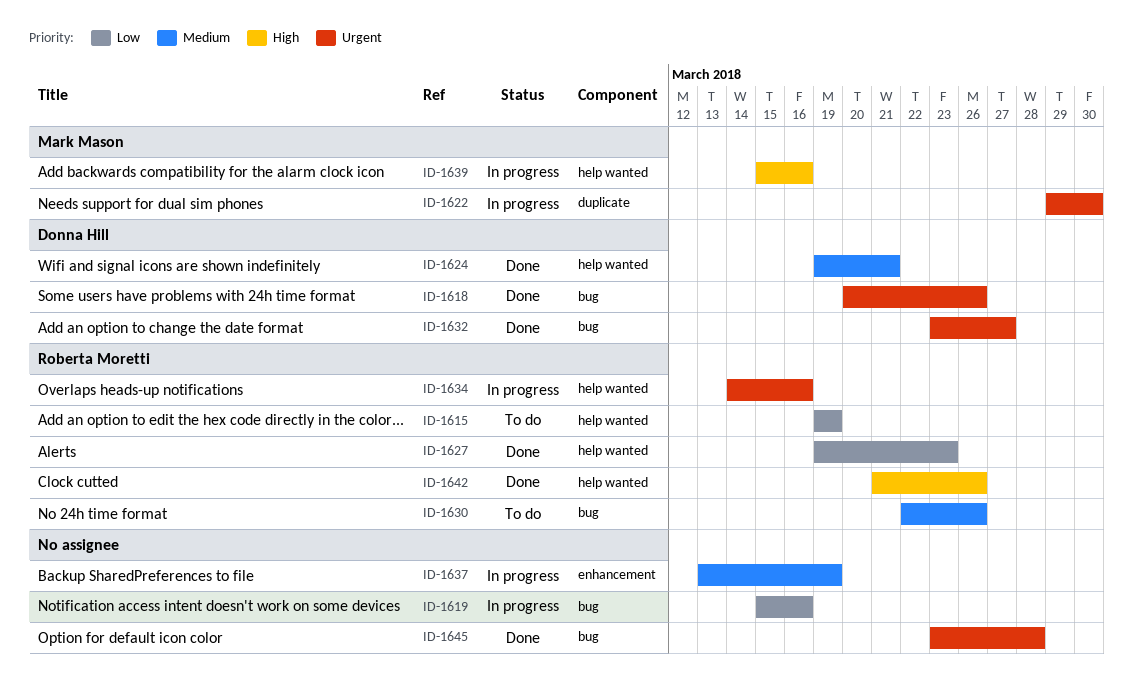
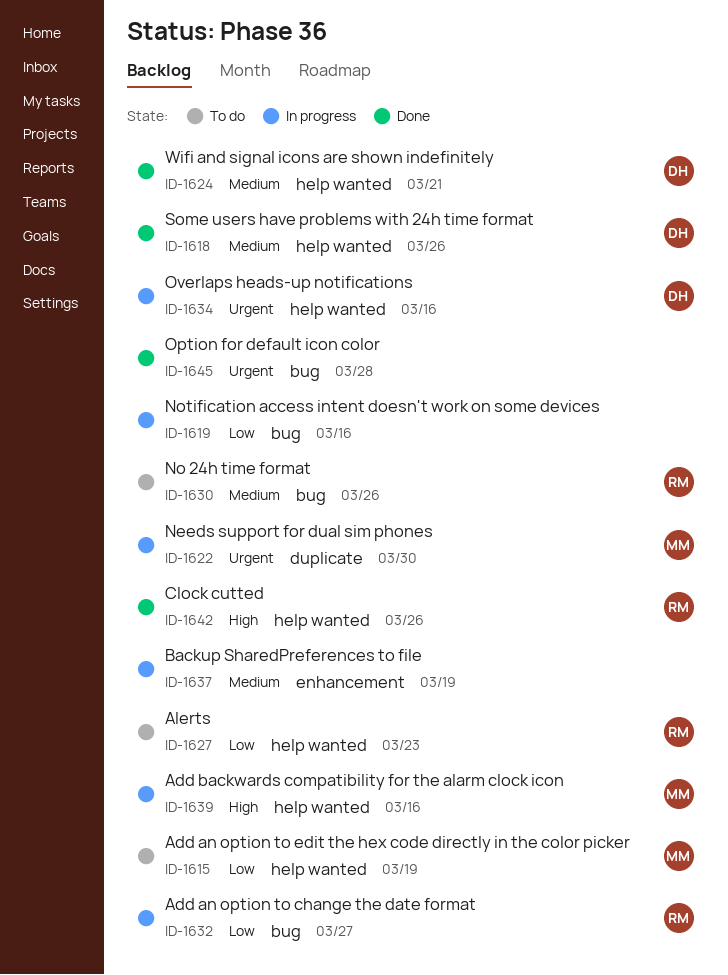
ID-1615, owner: Roberta Moretti -> Mark Mason
ID-1618, priority: Urgent -> Medium
ID-1618, label: bug -> help wanted
ID-1627, status: Done -> To do
ID-1632, status: Done -> In progress
ID-1632, owner: Donna Hill -> Roberta Moretti
ID-1632, priority: Urgent -> Low
ID-1634, owner: Roberta Moretti -> Donna Hill

